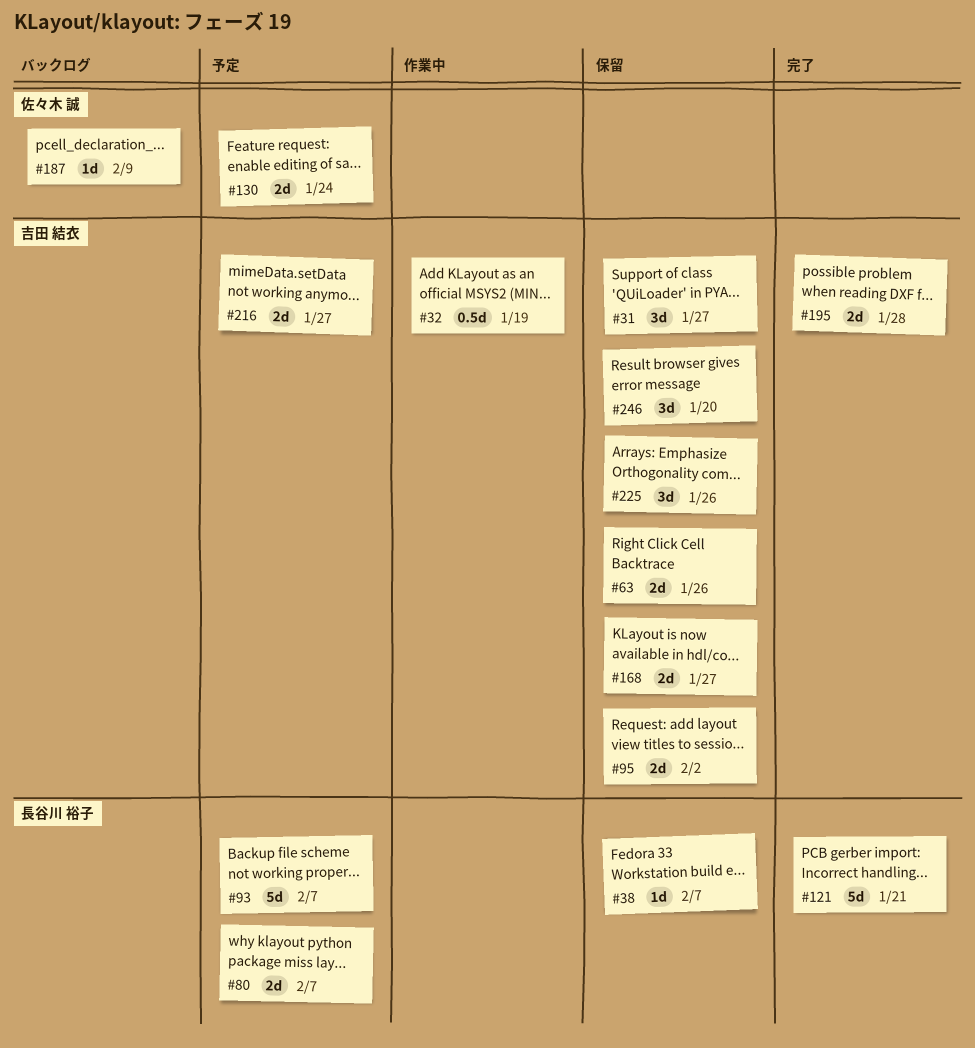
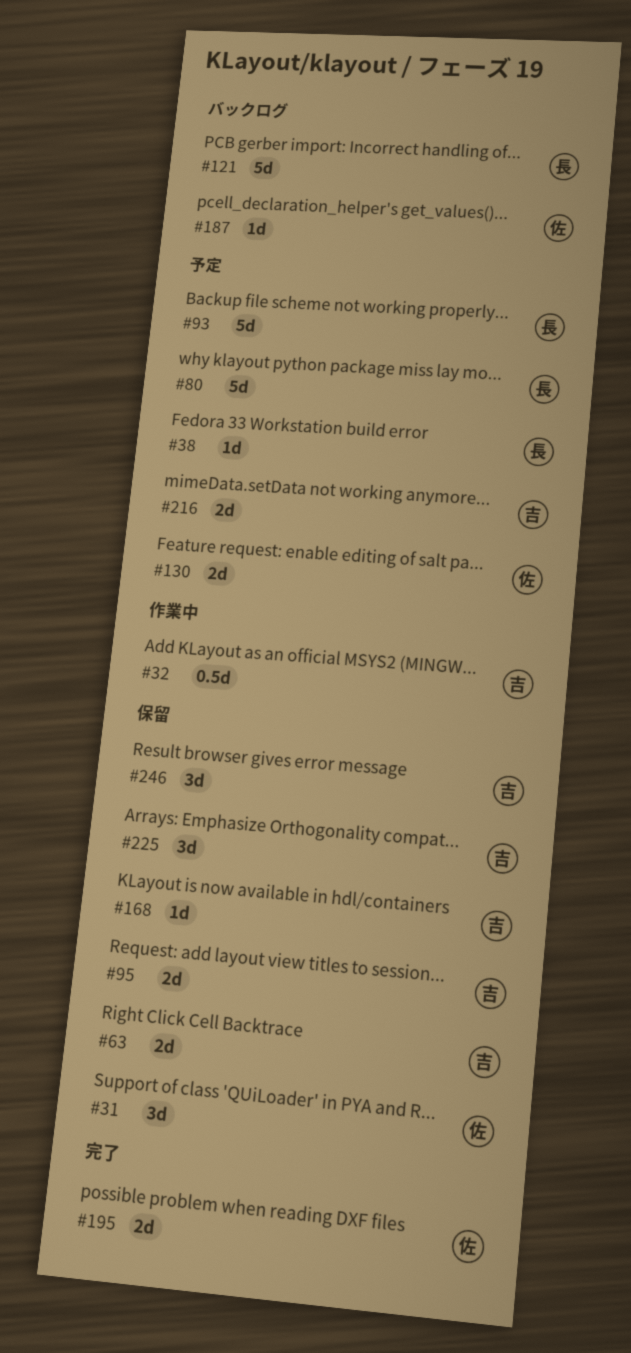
#31, owner: 吉田 結衣 -> 佐々木 誠
#38, status: 保留 -> 予定
#80, estimate: 2d -> 5d
#121, status: 完了 -> バックログ
#168, estimate: 2d -> 1d
#195, owner: 吉田 結衣 -> 佐々木 誠

